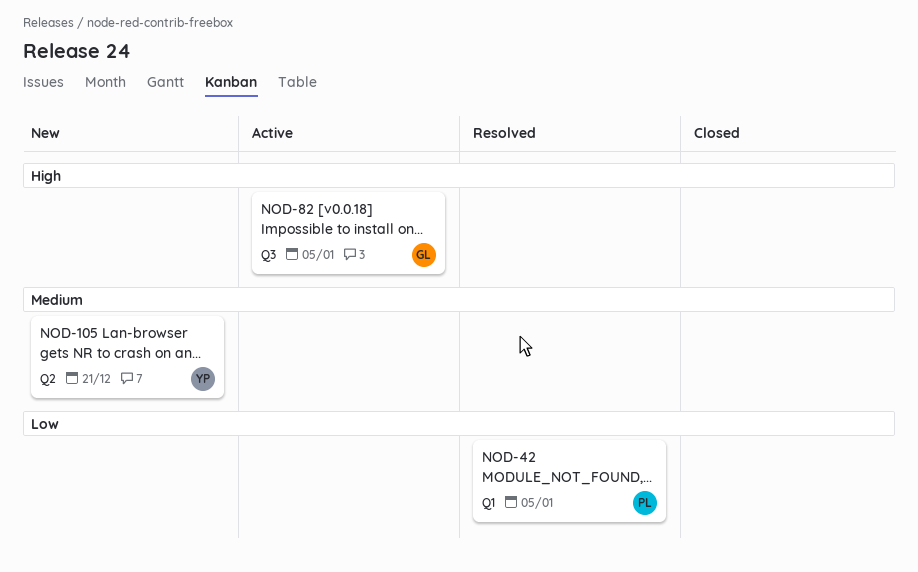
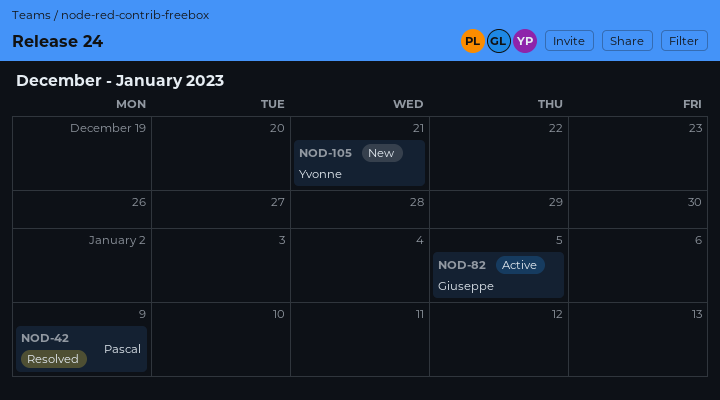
NOD-42, due: Jan 5 -> Jan 9

